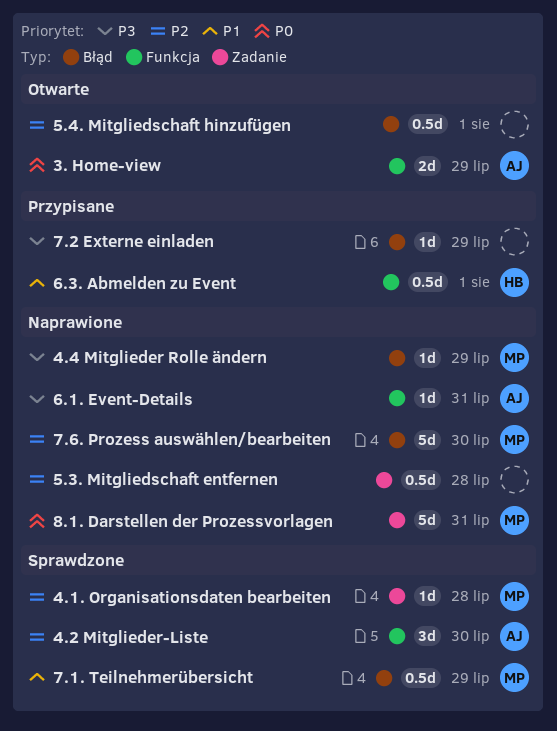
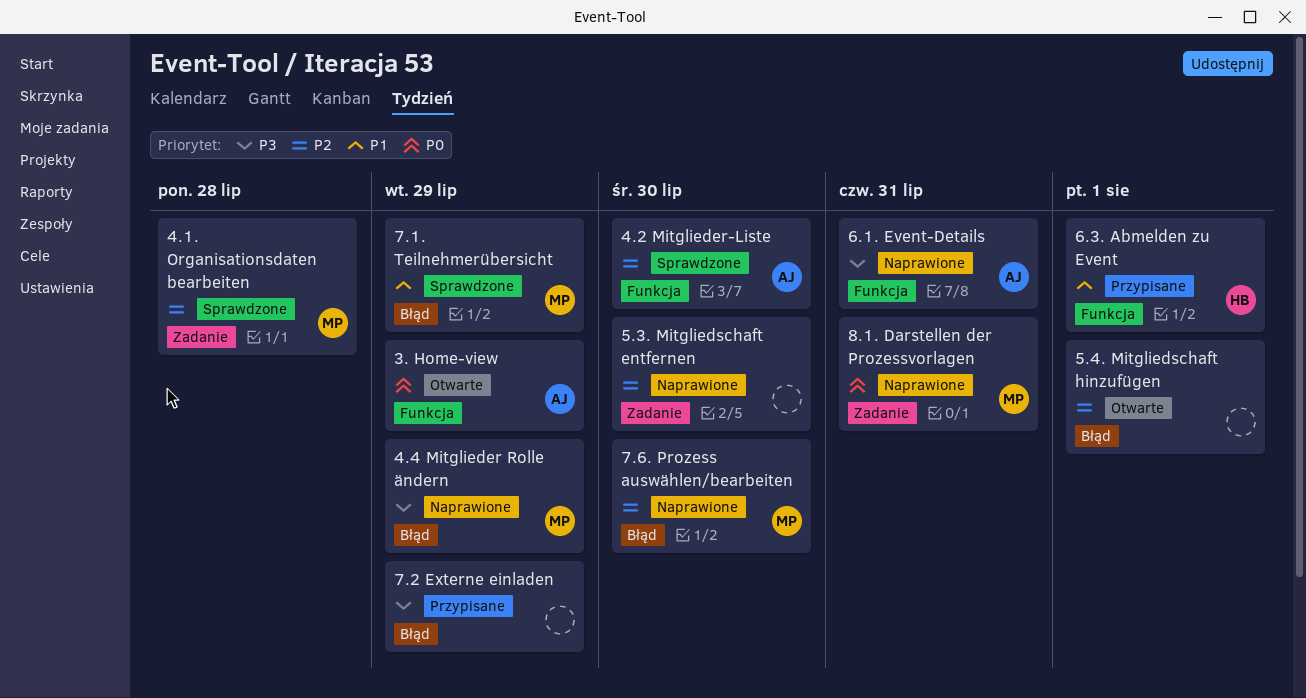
5.3. Mitgliedschaft entfernen, due: Jul 28 -> Jul 30

